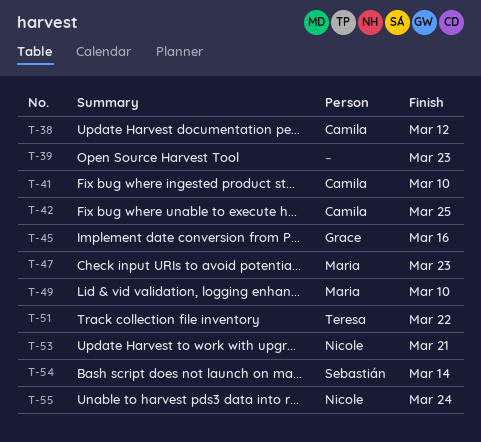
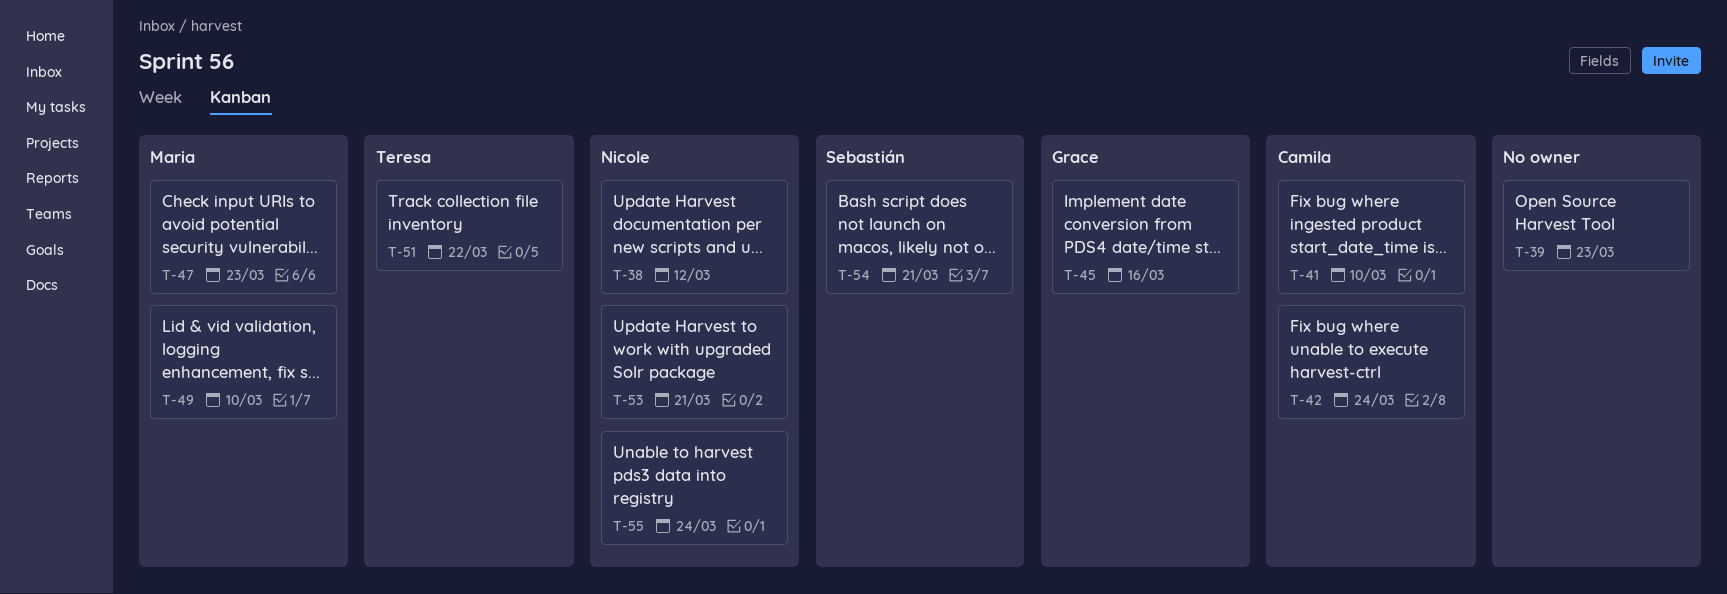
T-38, owner: Camila -> Nicole
T-42, due: Mar 25 -> Mar 24
T-54, due: Mar 14 -> Mar 21

